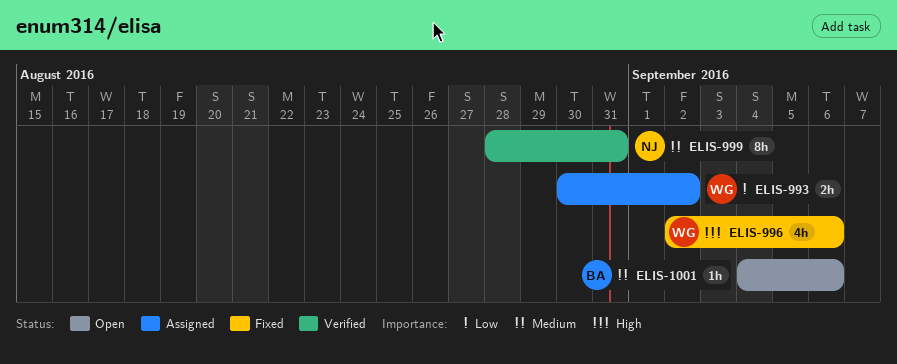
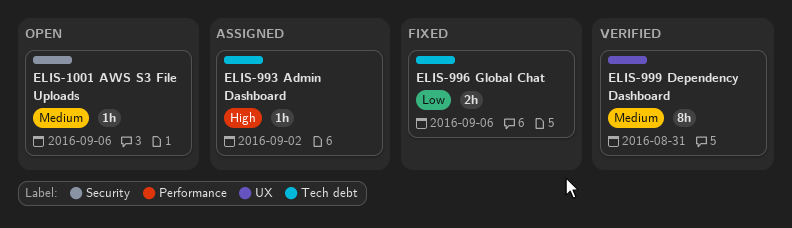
ELIS-993, priority: Low -> High
ELIS-993, estimate: 2h -> 1h
ELIS-996, priority: High -> Low
ELIS-996, estimate: 4h -> 2h

